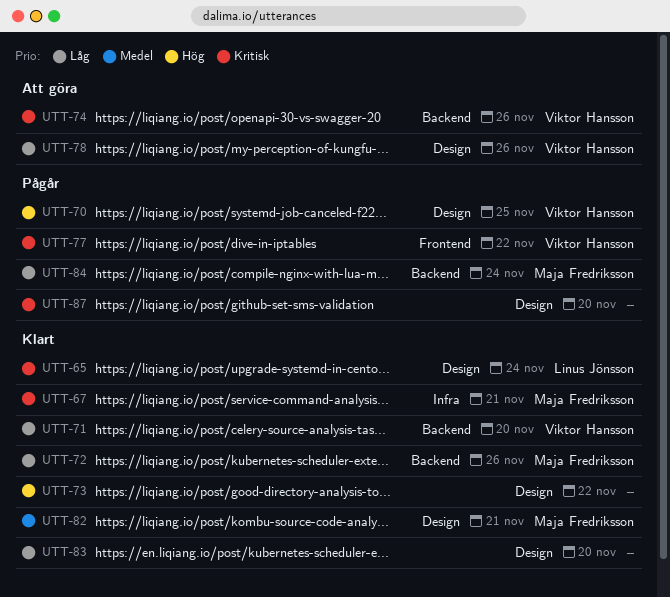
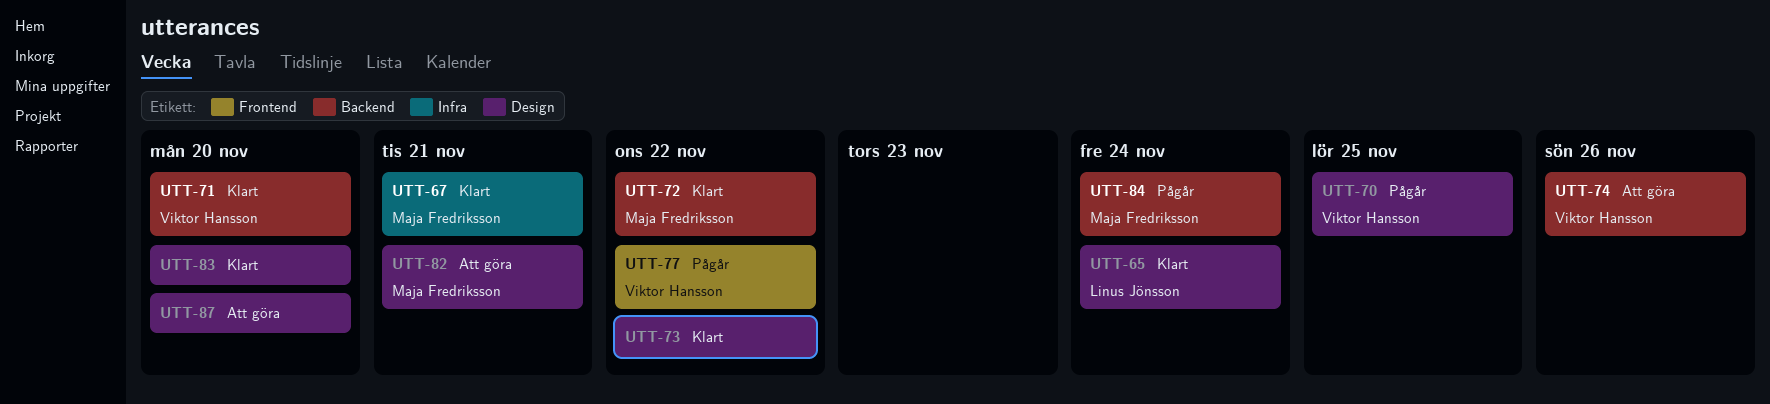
UTT-72, due: Nov 26 -> Nov 22
UTT-78: present -> none
UTT-82, status: Klart -> Att göra
UTT-87, status: Pågår -> Att göra

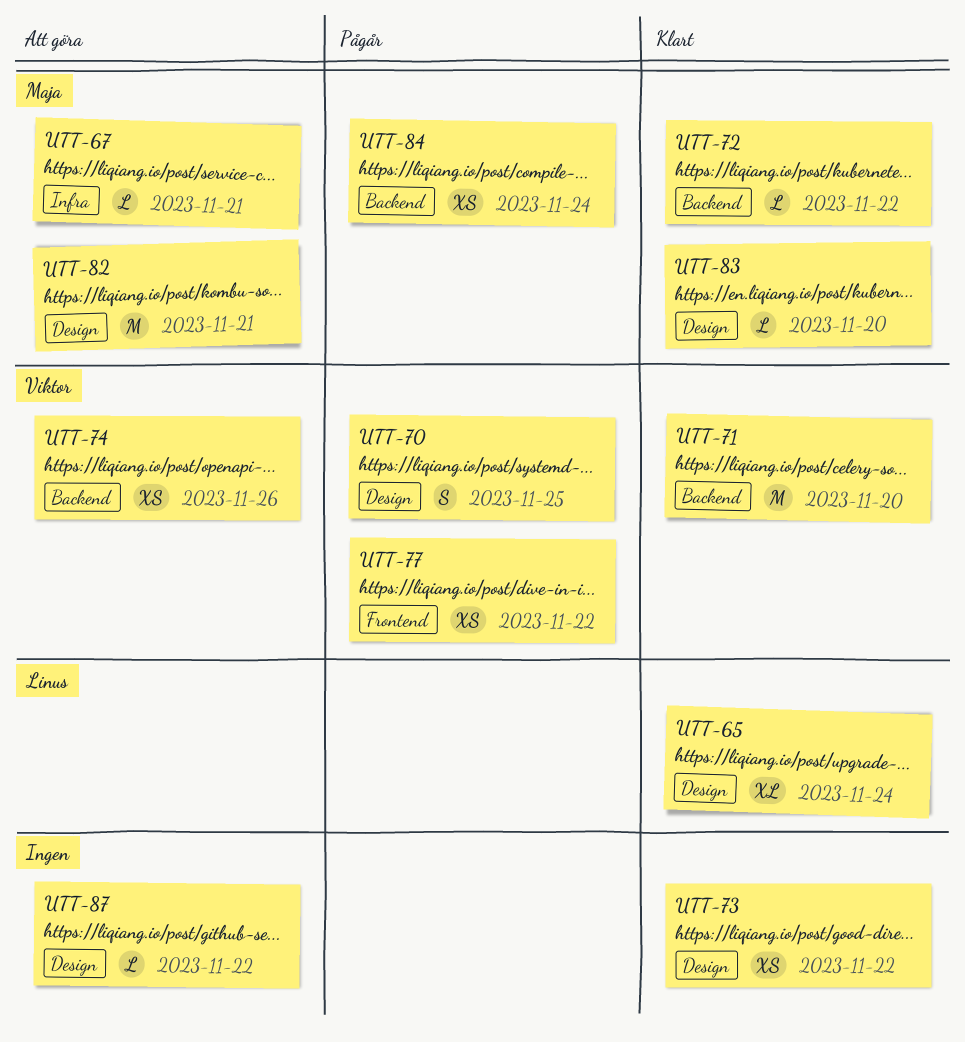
UTT-67, status: Klart -> Att göra
UTT-83, owner: none -> Maja Fredriksson
UTT-87, due: Nov 20 -> Nov 22

